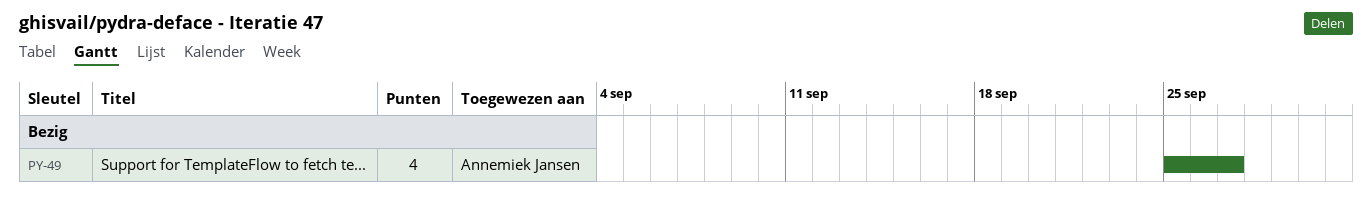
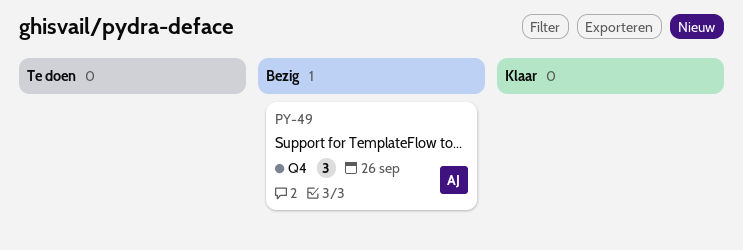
PY-49, estimate: 4 -> 3
PY-49, due: Sep 27 -> Sep 26

